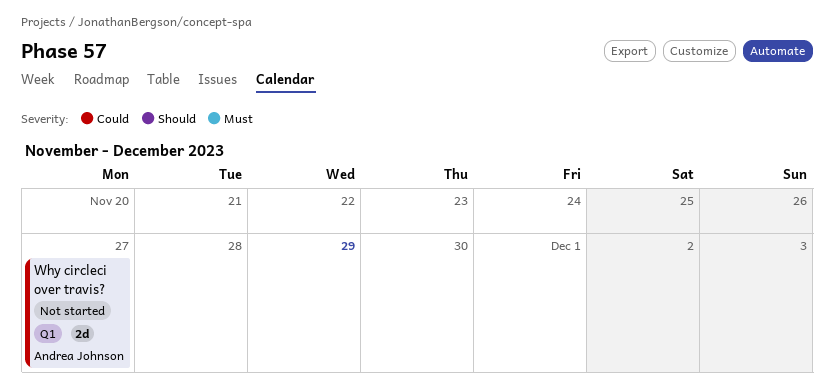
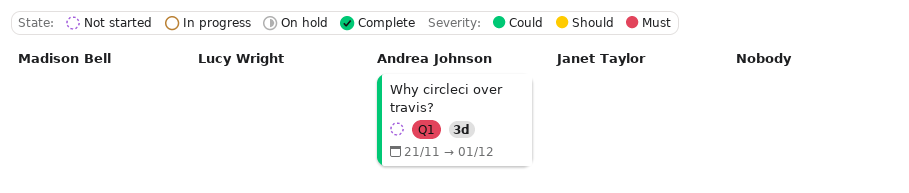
Why circleci over travis?, estimate: 2d -> 3d
Why circleci over travis?, due: Nov 27 -> Dec 1

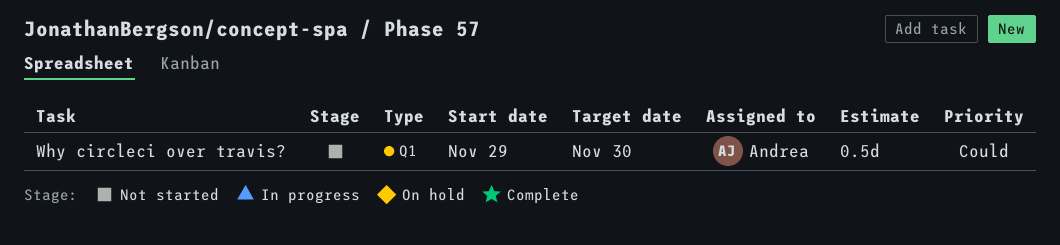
Why circleci over travis?, estimate: 3d -> 0.5d
Why circleci over travis?, start: Nov 21 -> Nov 29
Why circleci over travis?, due: Dec 1 -> Nov 30

